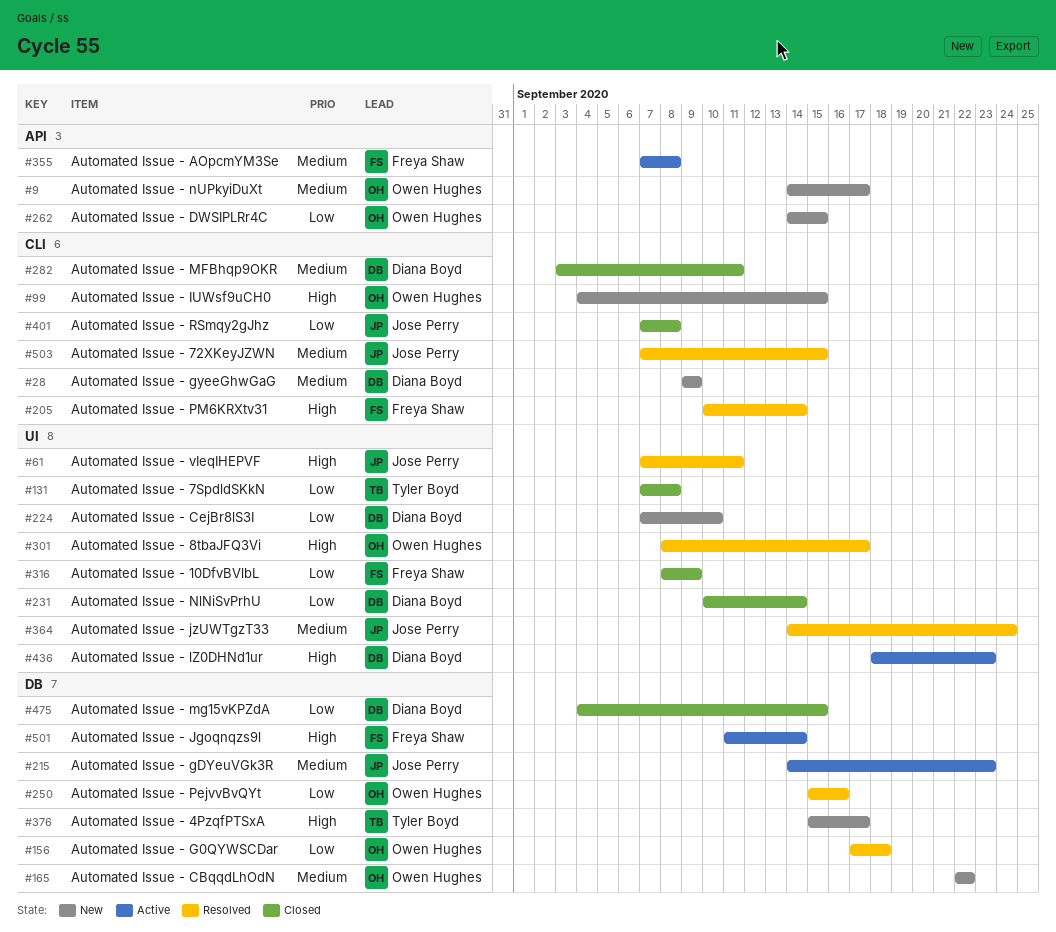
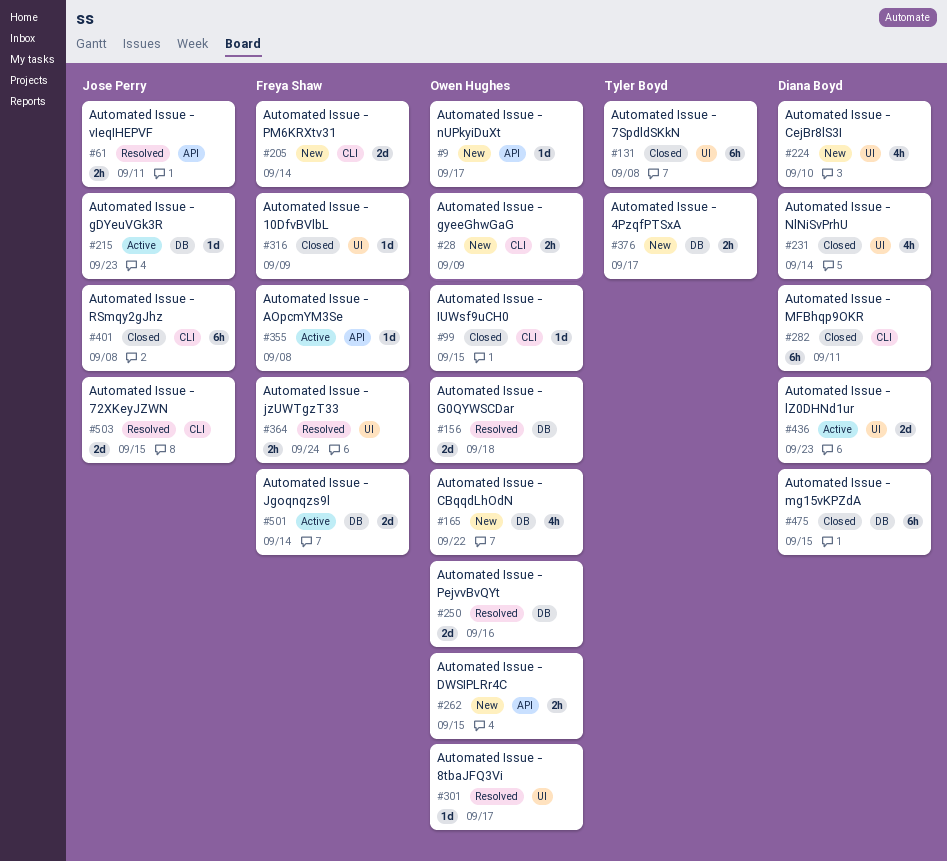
#28, owner: Diana Boyd -> Owen Hughes
#61, label: UI -> API
#99, status: New -> Closed
#205, status: Resolved -> New
#364, owner: Jose Perry -> Freya Shaw

